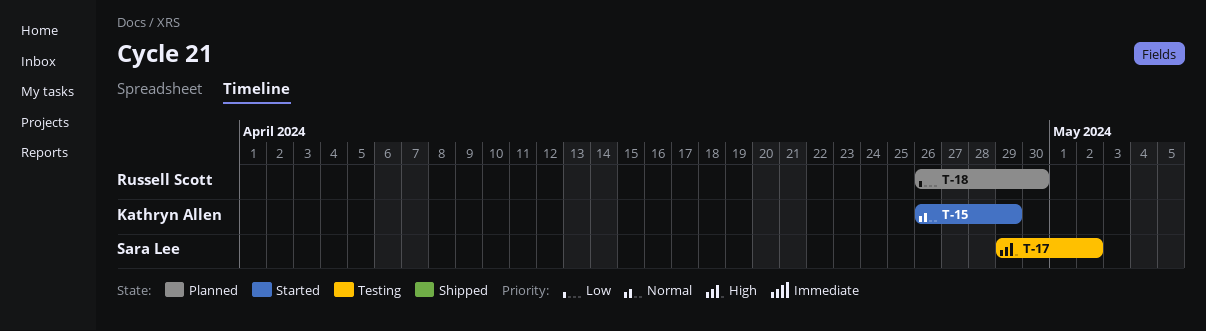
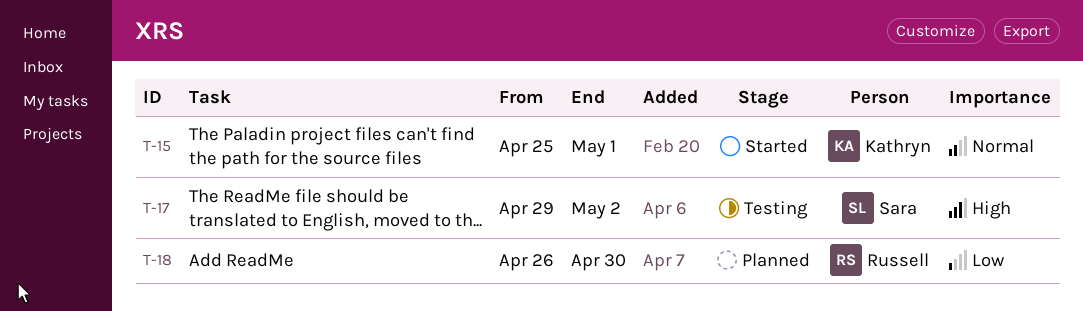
T-15, start: Apr 26 -> Apr 25
T-15, due: Apr 29 -> May 1

